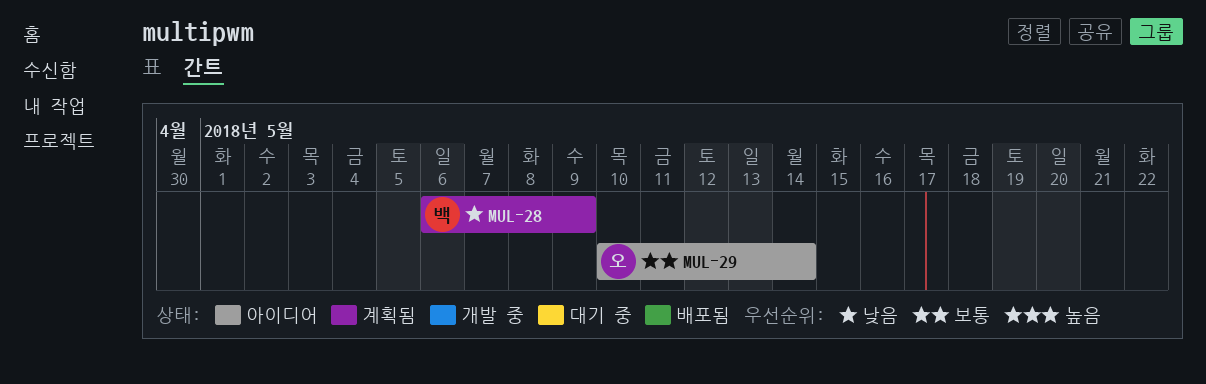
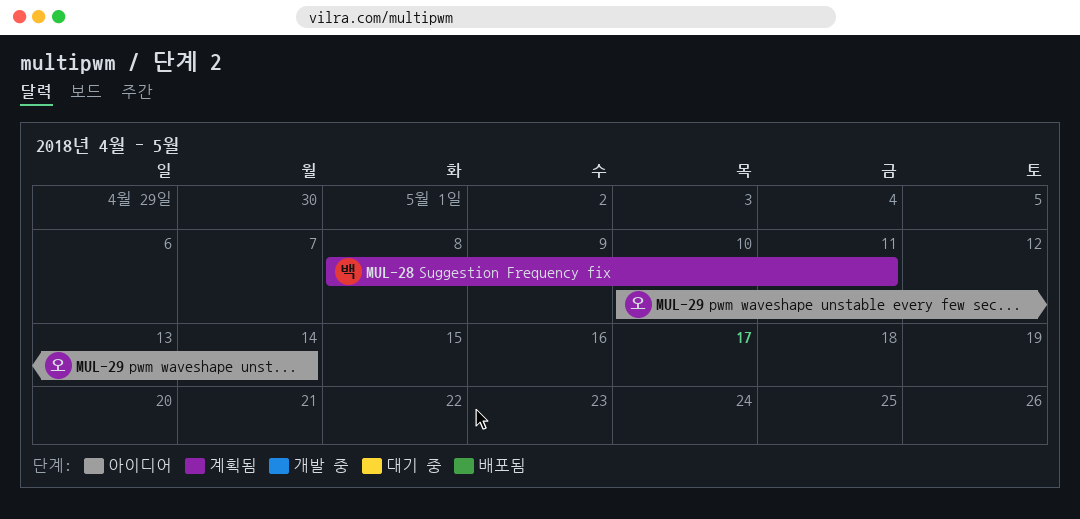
MUL-28, start: May 6 -> May 8
MUL-28, due: May 9 -> May 11

